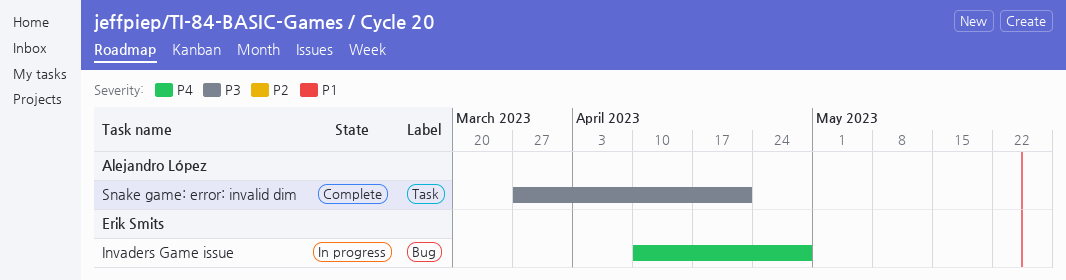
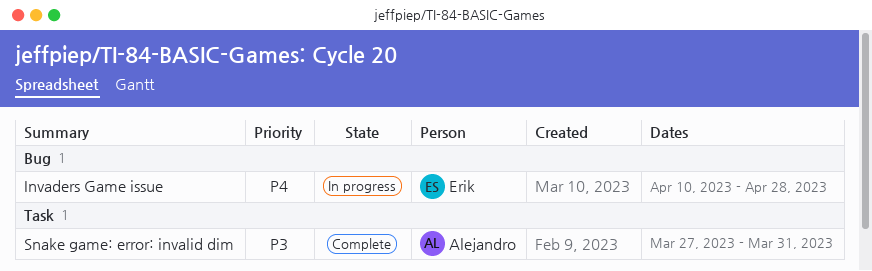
Snake game: error: invalid dim, due: Apr 21 -> Mar 31

